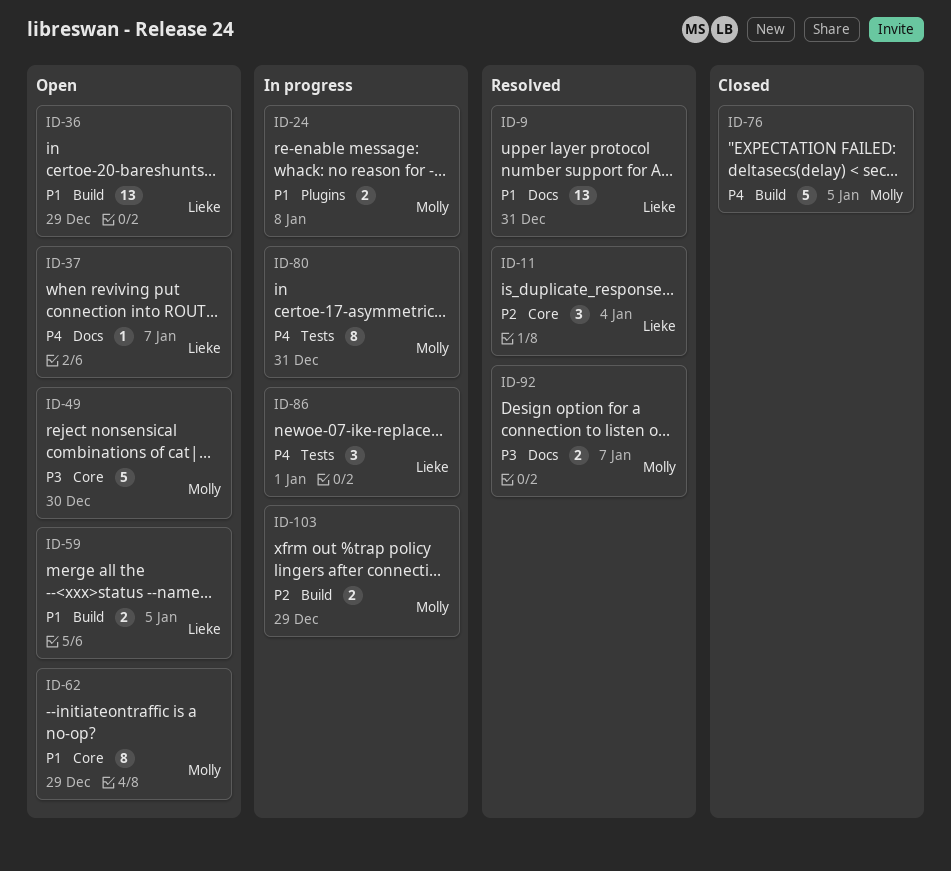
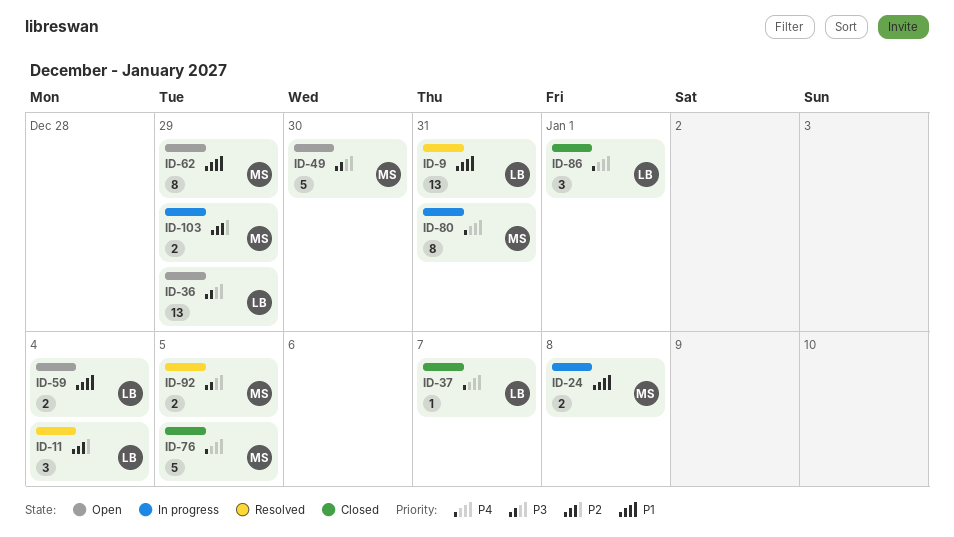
ID-36, priority: P1 -> P3
ID-37, status: Open -> Closed
ID-59, due: Jan 5 -> Jan 4
ID-86, status: In progress -> Closed
ID-92, due: Jan 7 -> Jan 5

